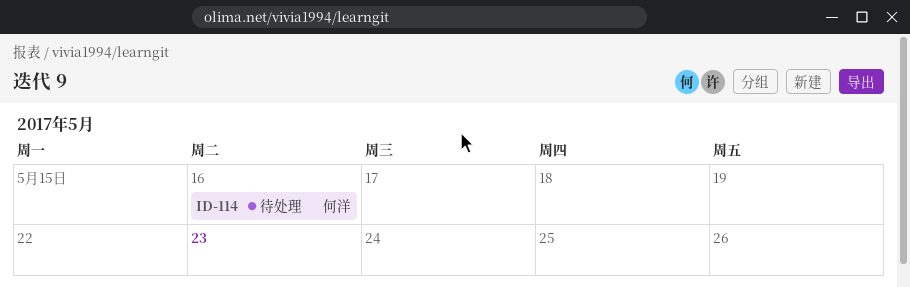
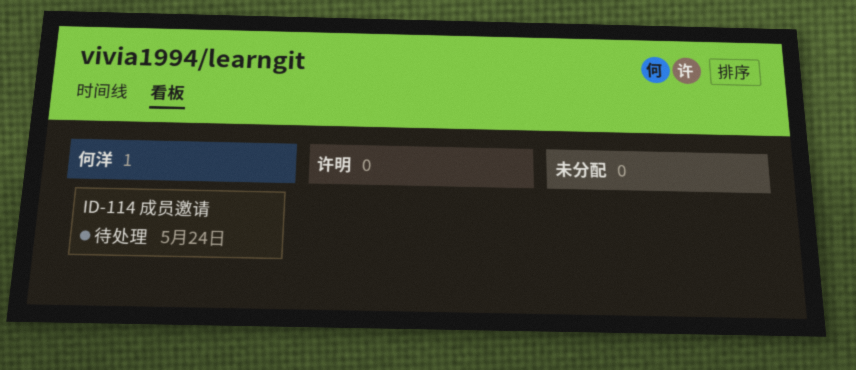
ID-114, due: May 16 -> May 24

